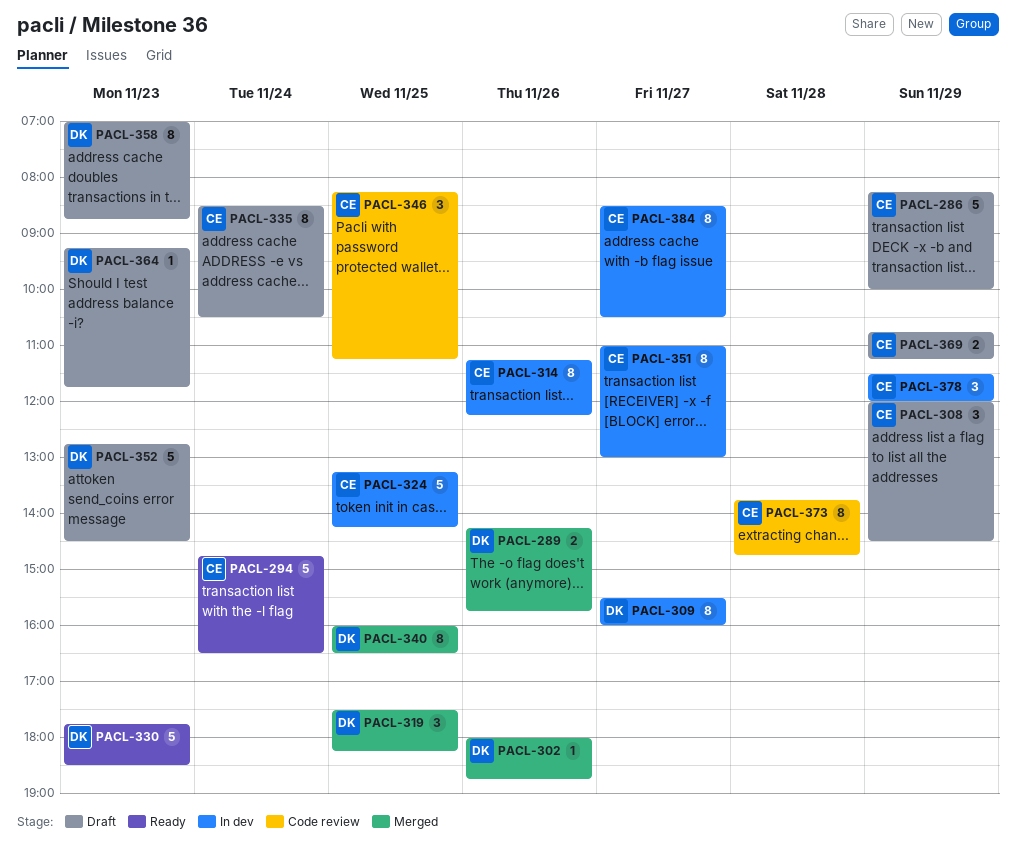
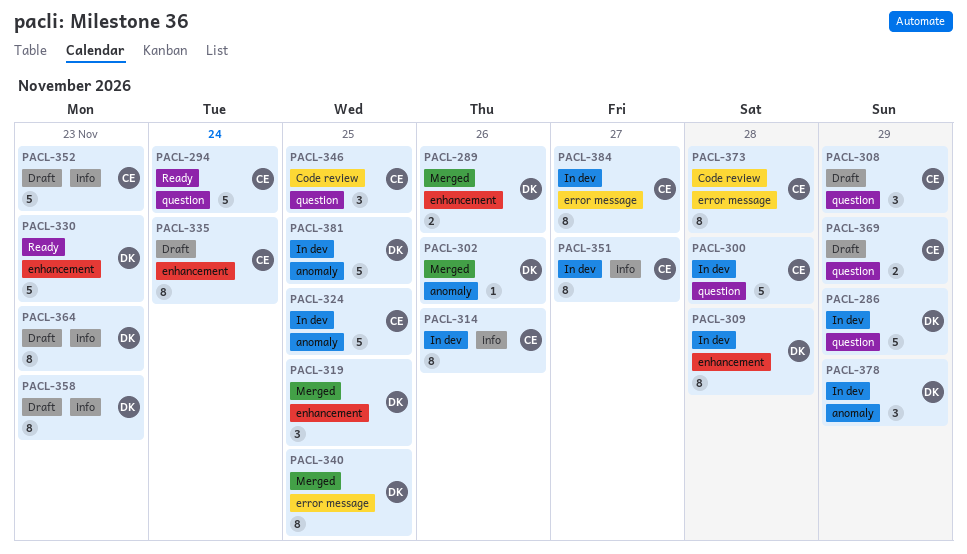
PACL-286, status: Draft -> In dev
PACL-286, owner: CE -> DK
PACL-300: none -> present
PACL-309, day: Nov 27 -> Nov 28
PACL-352, owner: DK -> CE
PACL-364, estimate: 1 -> 8
PACL-378, owner: CE -> DK
PACL-381: none -> present

